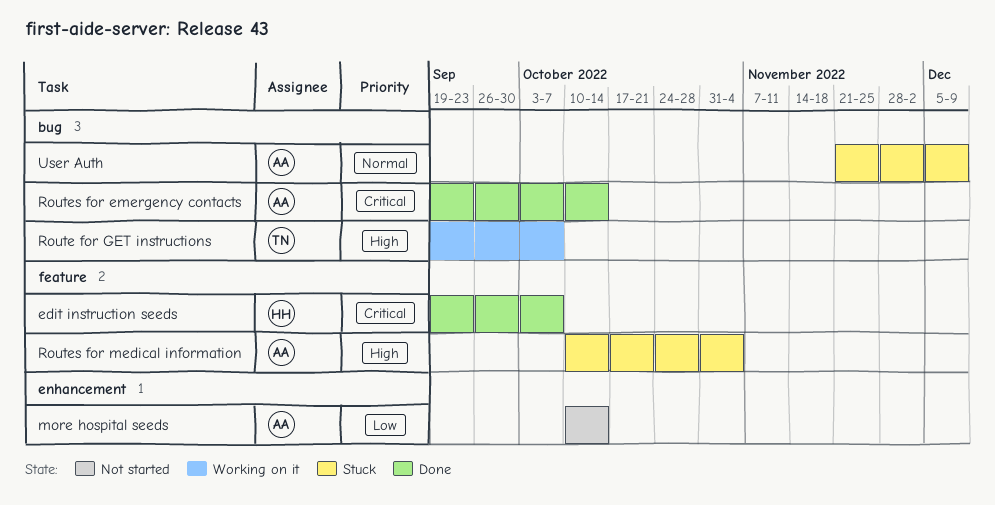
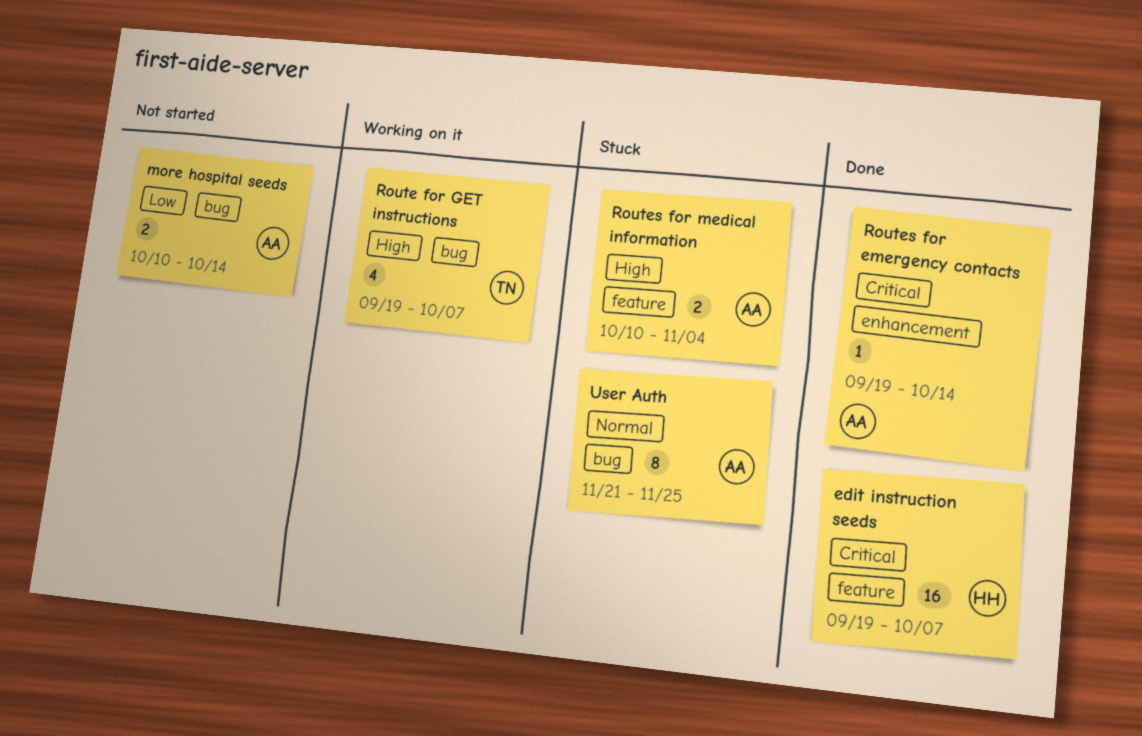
more hospital seeds, label: enhancement -> bug
Routes for emergency contacts, label: bug -> enhancement
User Auth, due: Dec 9 -> Nov 25

